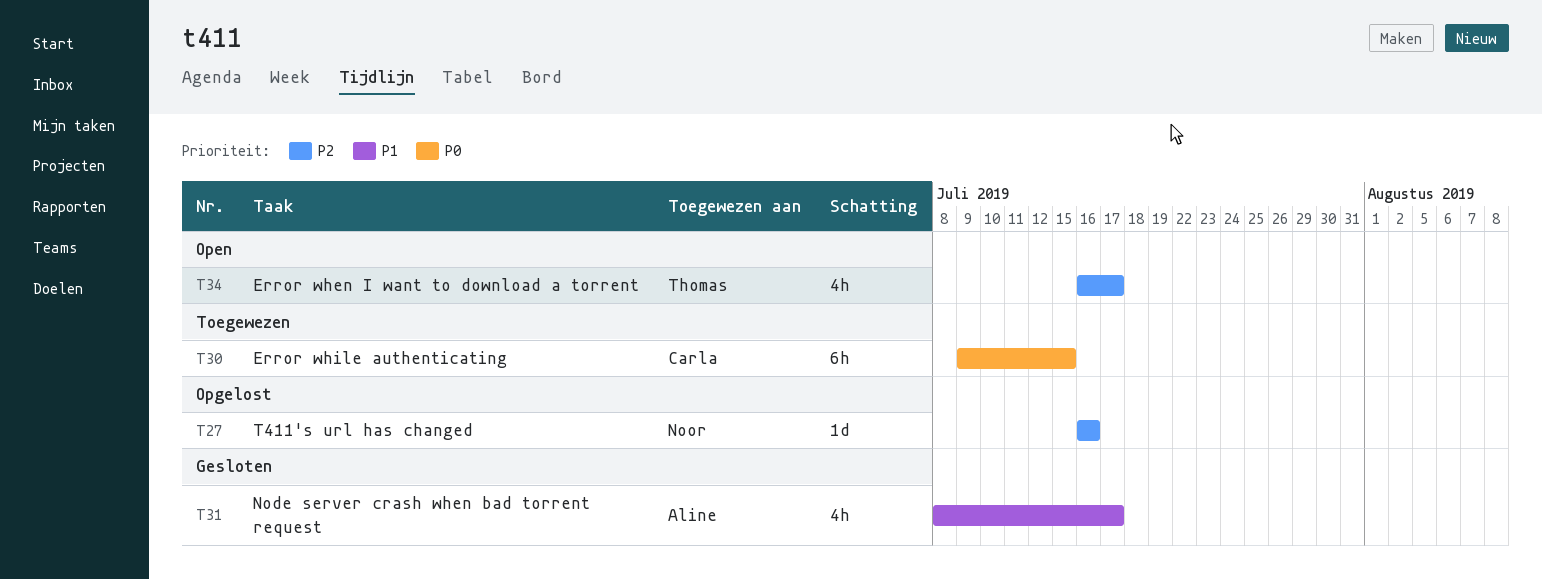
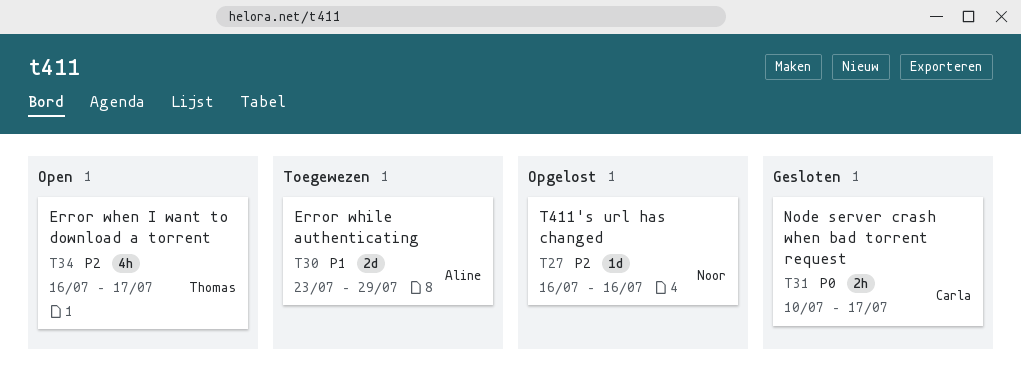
T30, owner: Carla -> Aline
T30, priority: P0 -> P1
T30, estimate: 6h -> 2d
T30, start: Jul 9 -> Jul 23
T30, due: Jul 15 -> Jul 29
T31, owner: Aline -> Carla
T31, priority: P1 -> P0
T31, estimate: 4h -> 2h
T31, start: Jul 8 -> Jul 10

